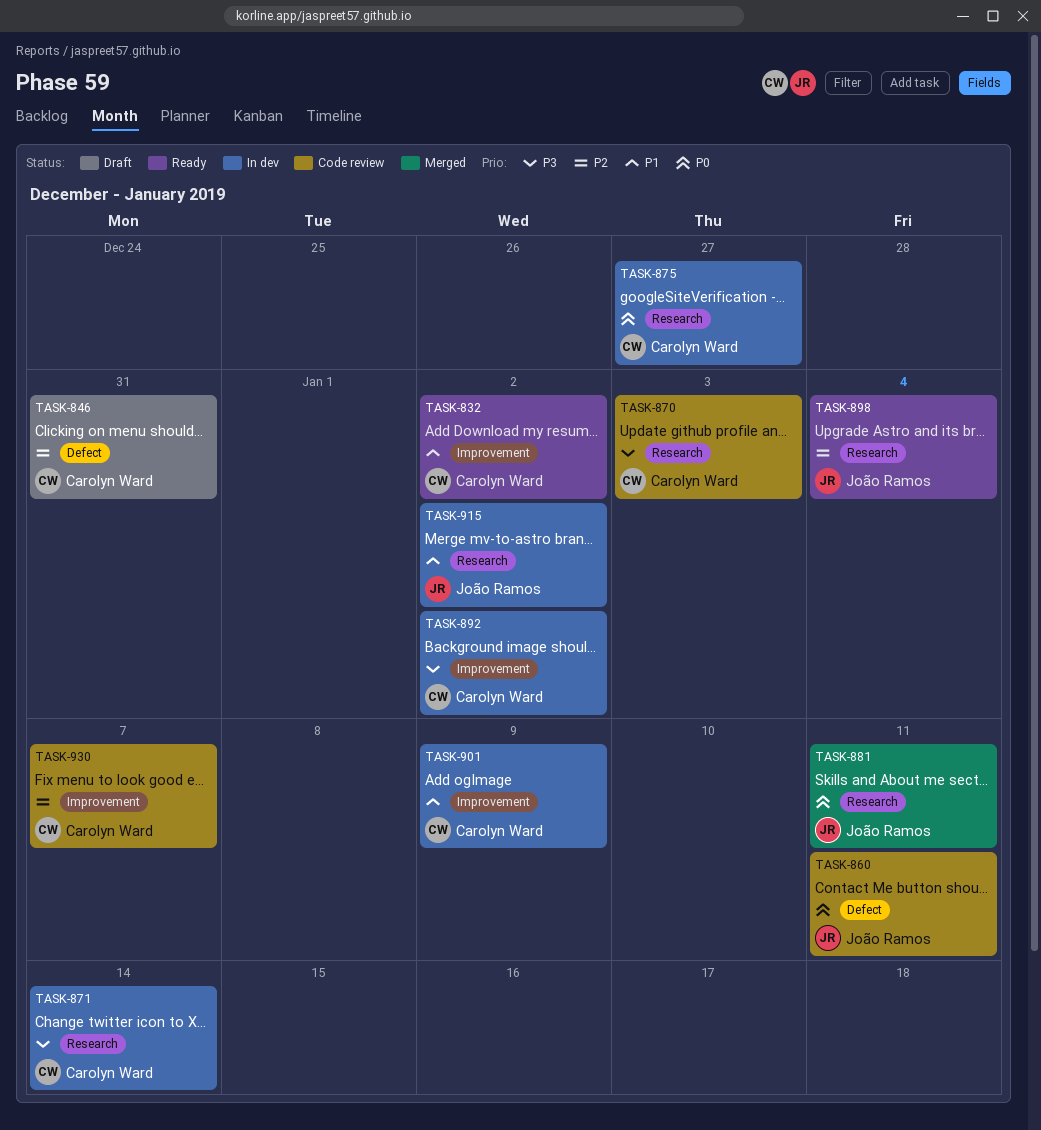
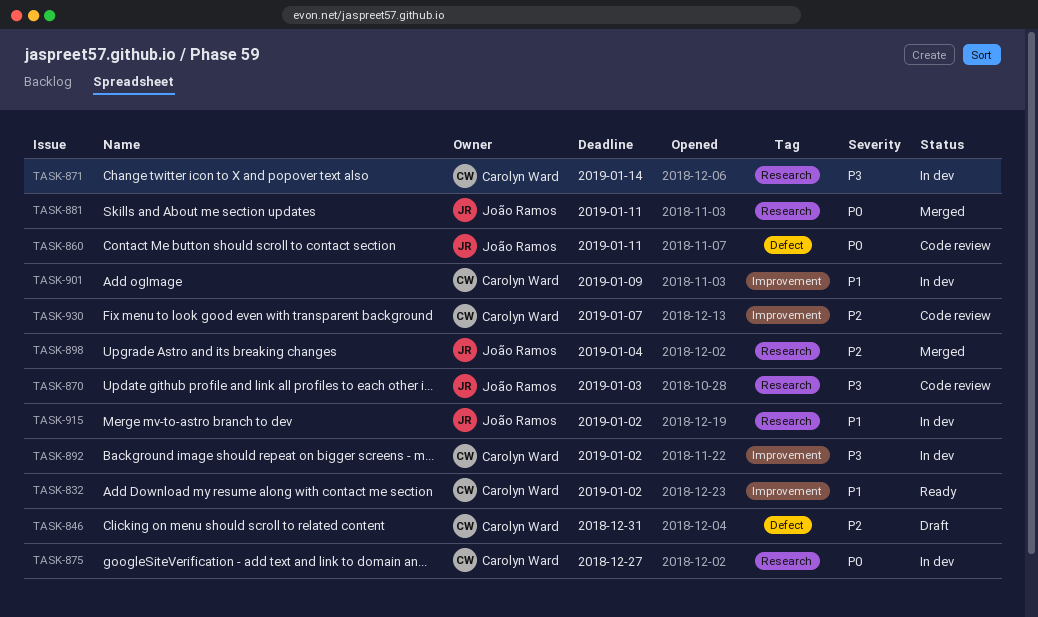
TASK-870, owner: Carolyn Ward -> João Ramos
TASK-898, status: Ready -> Merged

